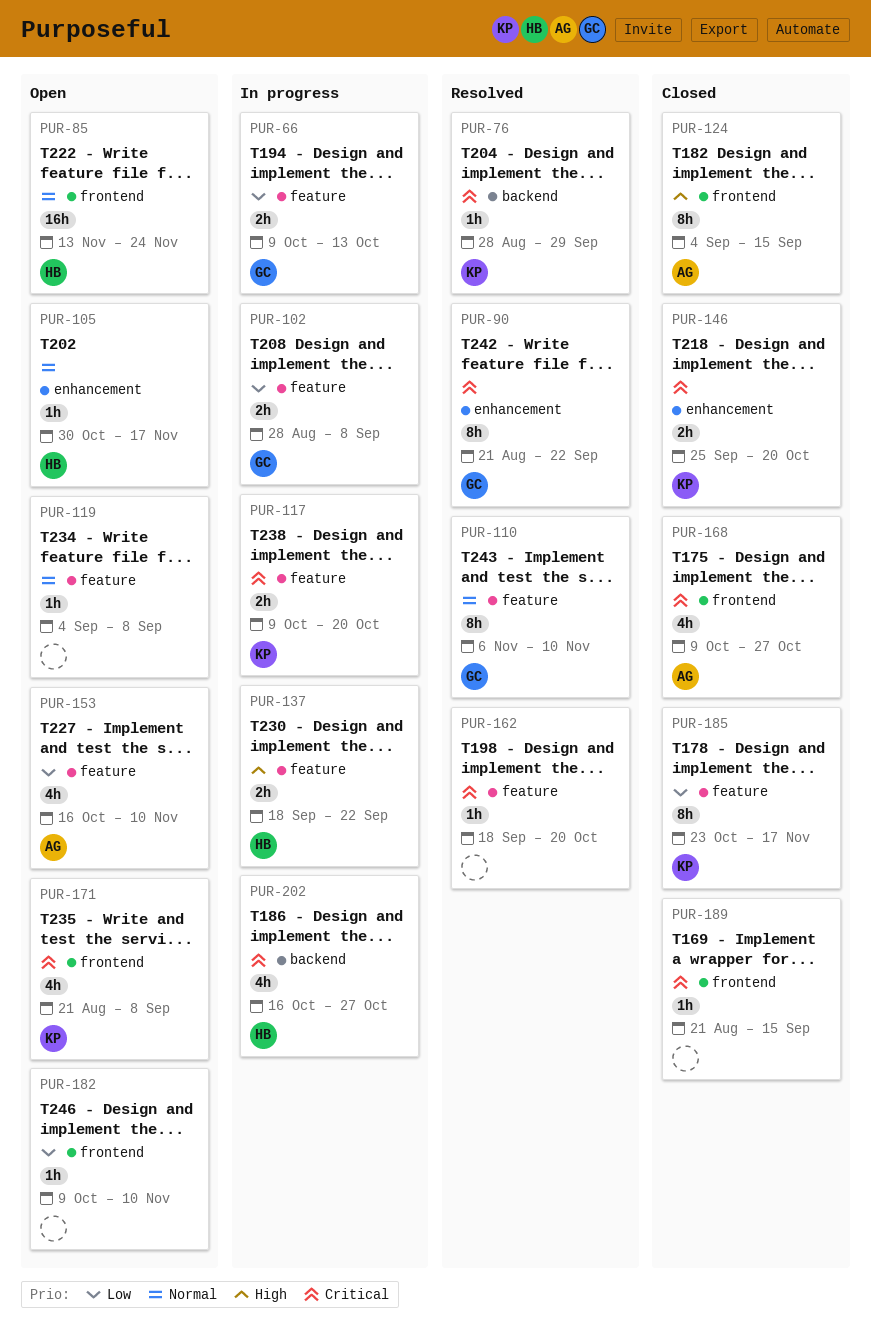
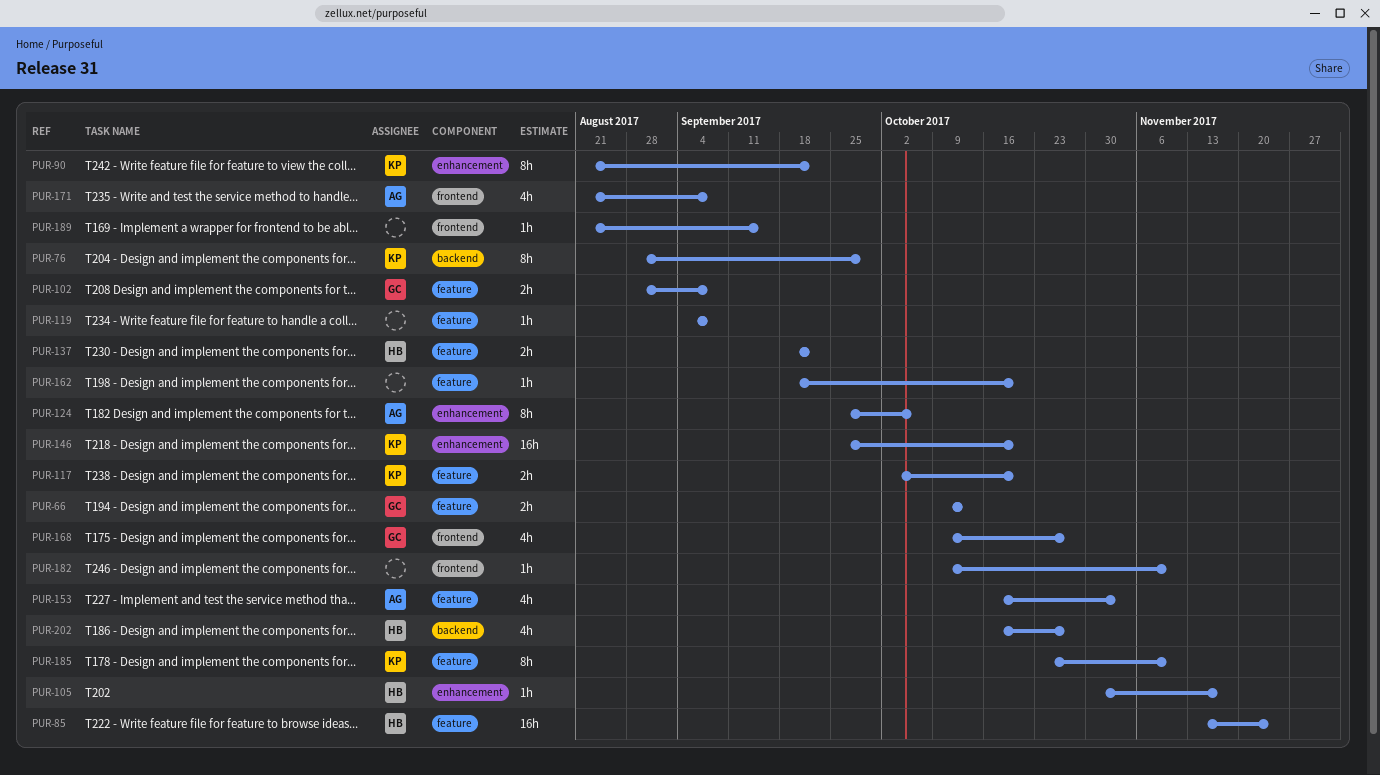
PUR-76, estimate: 1h -> 8h
PUR-85, label: frontend -> feature
PUR-90, owner: GC -> KP
PUR-110: present -> none
PUR-117, start: Oct 9 -> Oct 2
PUR-124, label: frontend -> enhancement
PUR-124, start: Sep 4 -> Sep 25
PUR-124, due: Sep 15 -> Oct 6
PUR-146, estimate: 2h -> 16h
PUR-153, due: Nov 10 -> Nov 3
PUR-168, owner: AG -> GC
PUR-171, owner: KP -> AG
PUR-185, due: Nov 17 -> Nov 10

